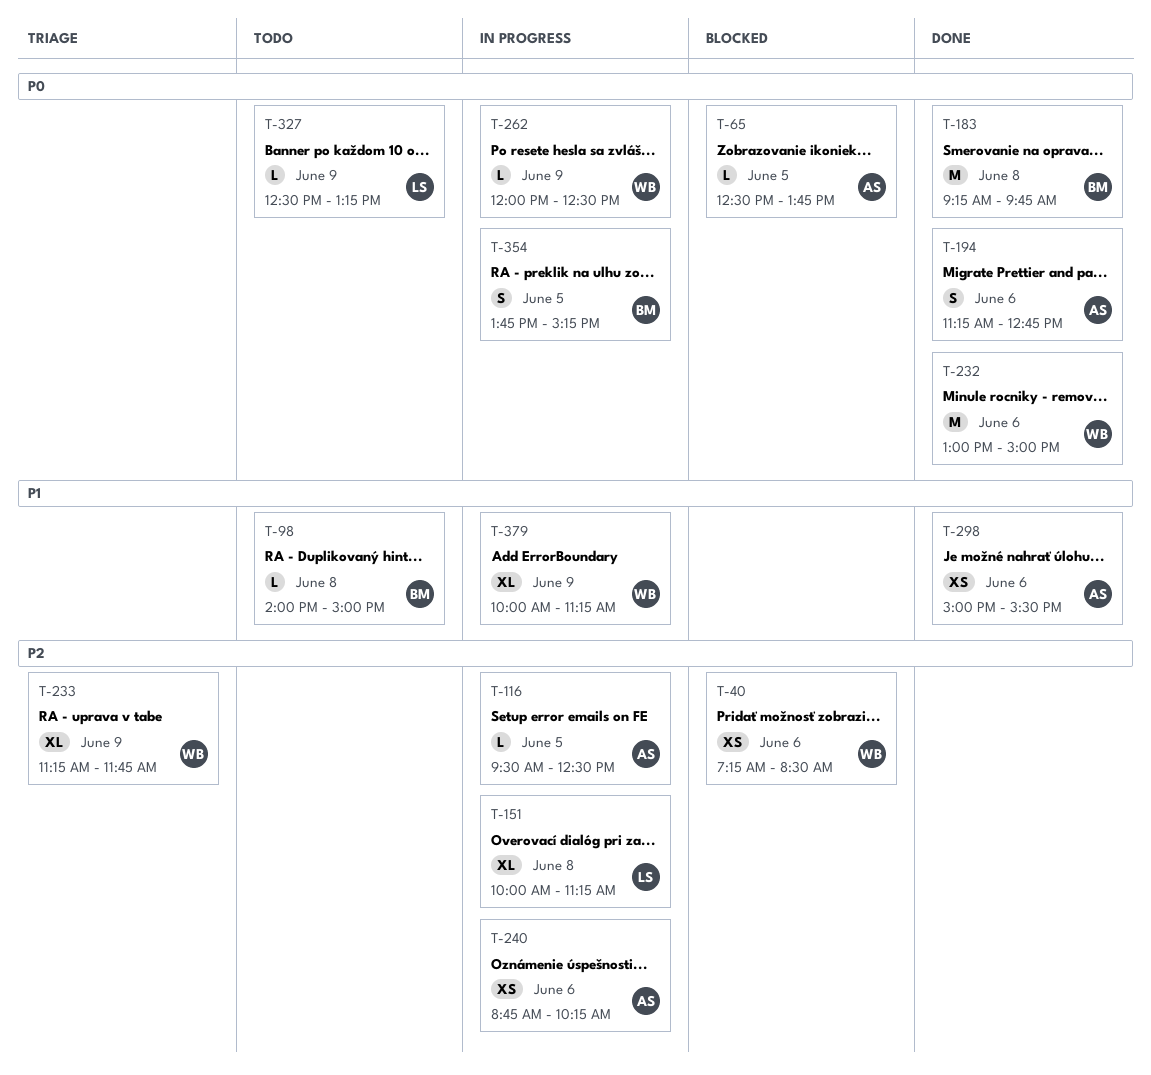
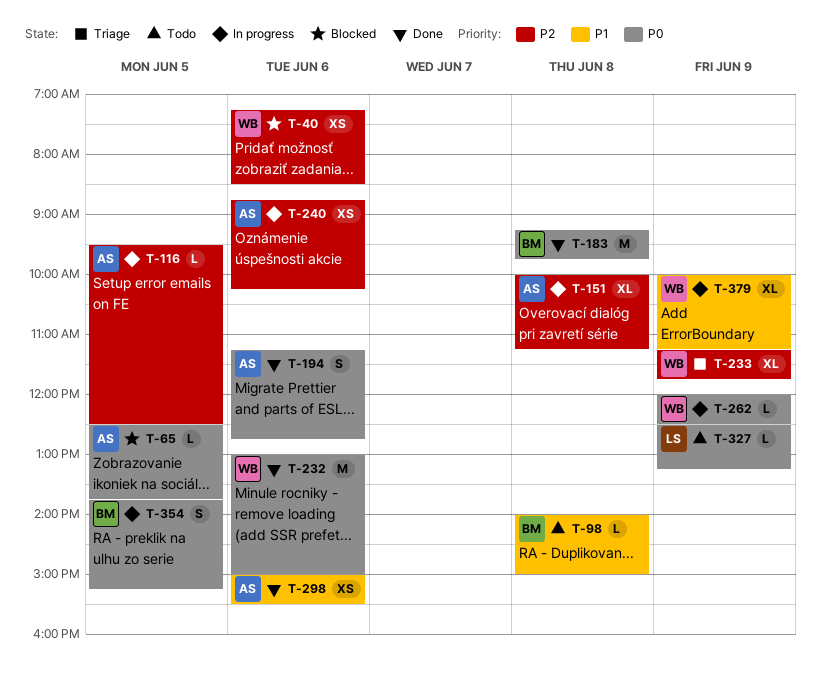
T-151, owner: LS -> AS

